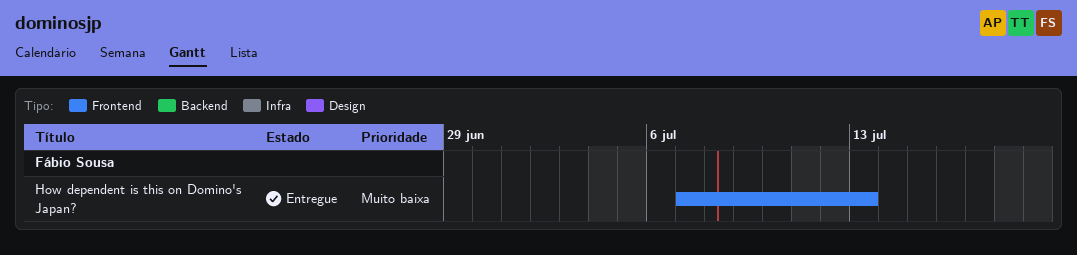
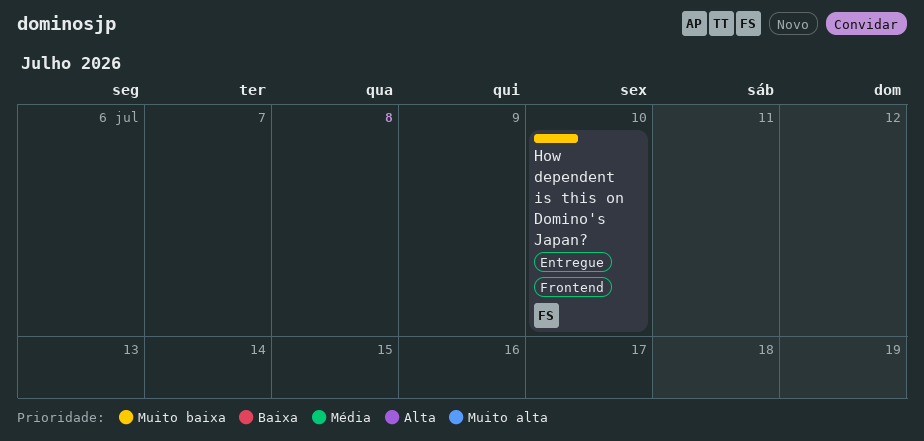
How dependent is this on Domino's Japan?, due: Jul 13 -> Jul 10

